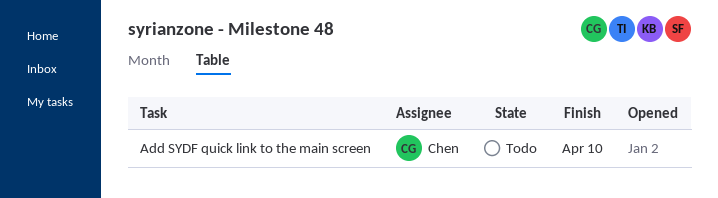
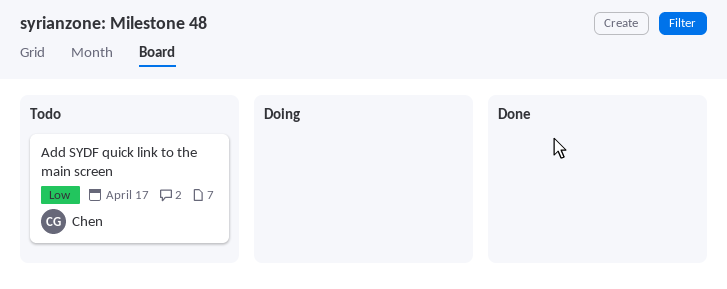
Add SYDF quick link to the main screen, due: Apr 10 -> Apr 17

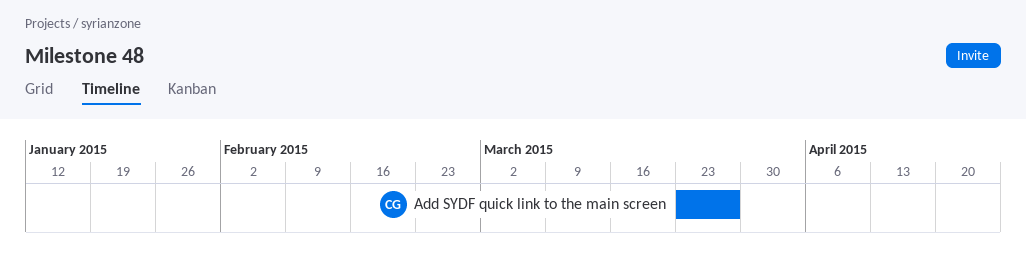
Add SYDF quick link to the main screen, due: Apr 17 -> Mar 27

